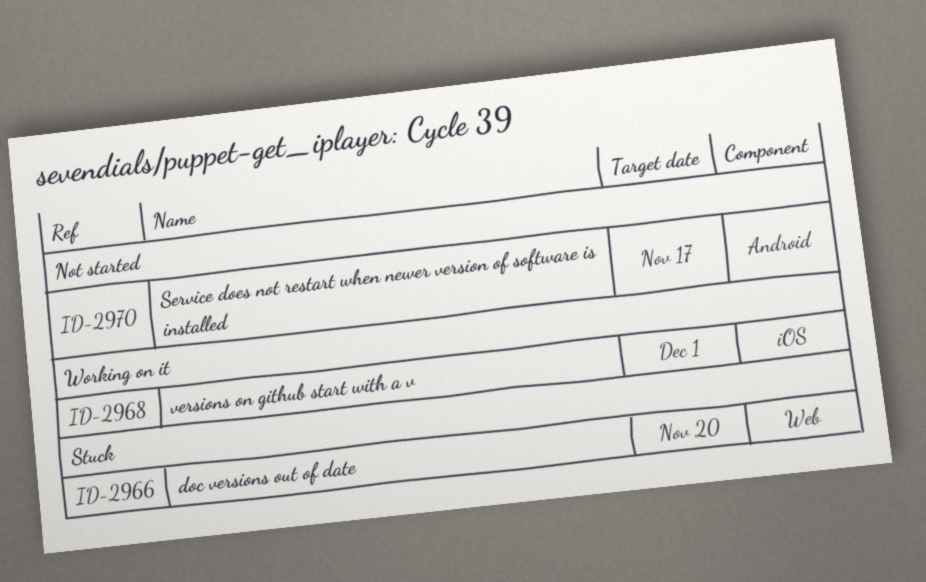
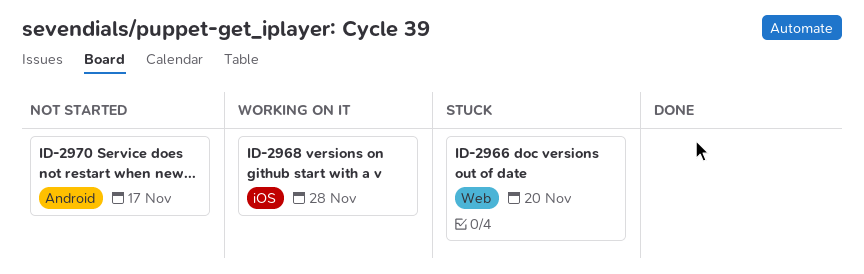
ID-2968, due: Dec 1 -> Nov 28

